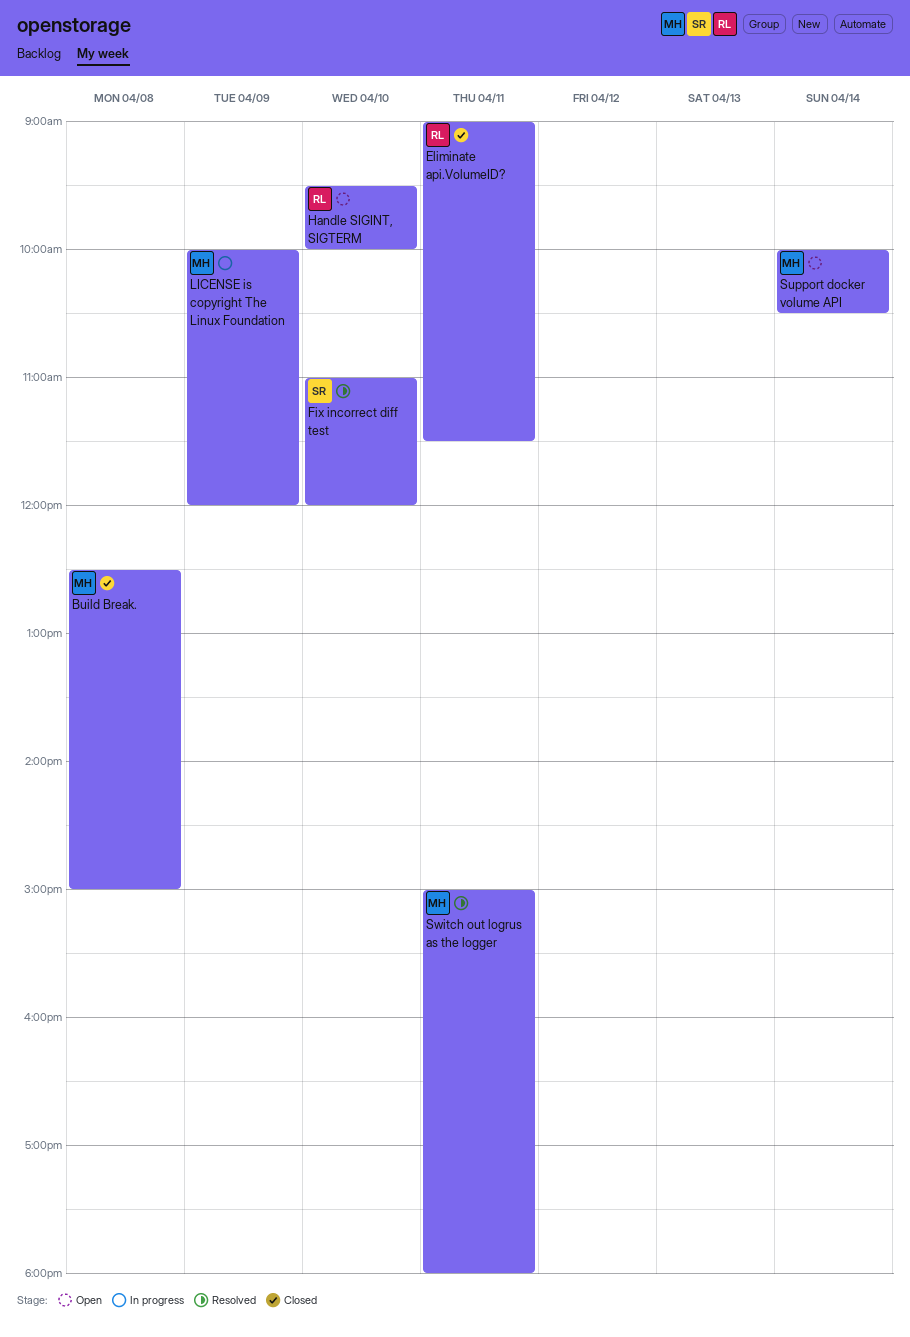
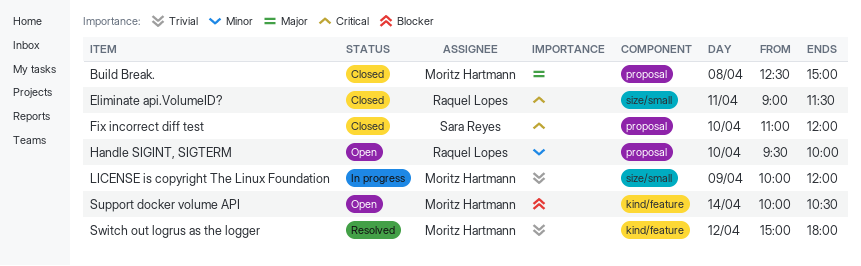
Fix incorrect diff test, status: Resolved -> Closed
Switch out logrus as the logger, day: Apr 11 -> Apr 12

